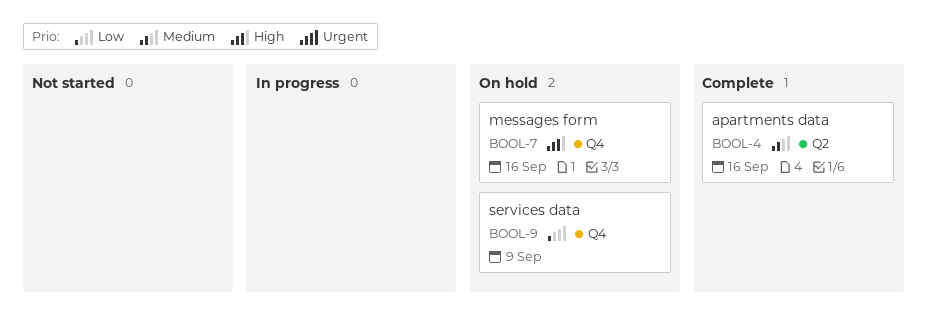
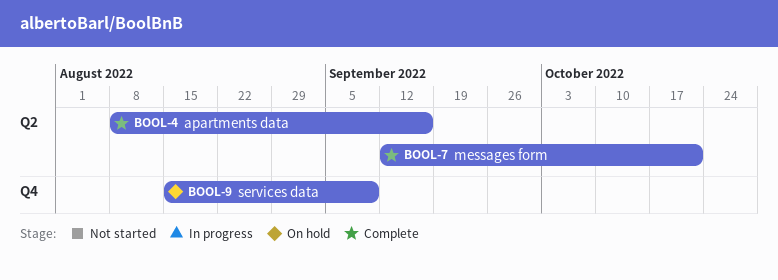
BOOL-7, status: On hold -> Complete
BOOL-7, label: Q4 -> Q2
BOOL-7, due: Sep 16 -> Oct 21

